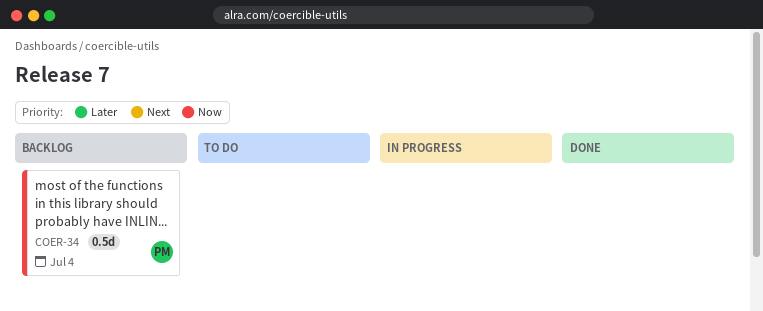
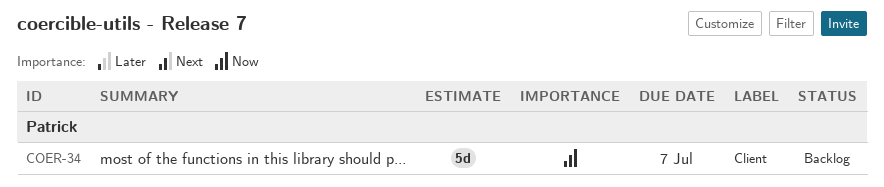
COER-34, estimate: 0.5d -> 5d
COER-34, due: Jul 4 -> Jul 7

